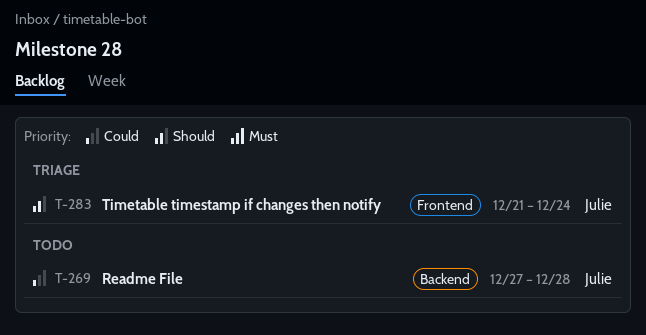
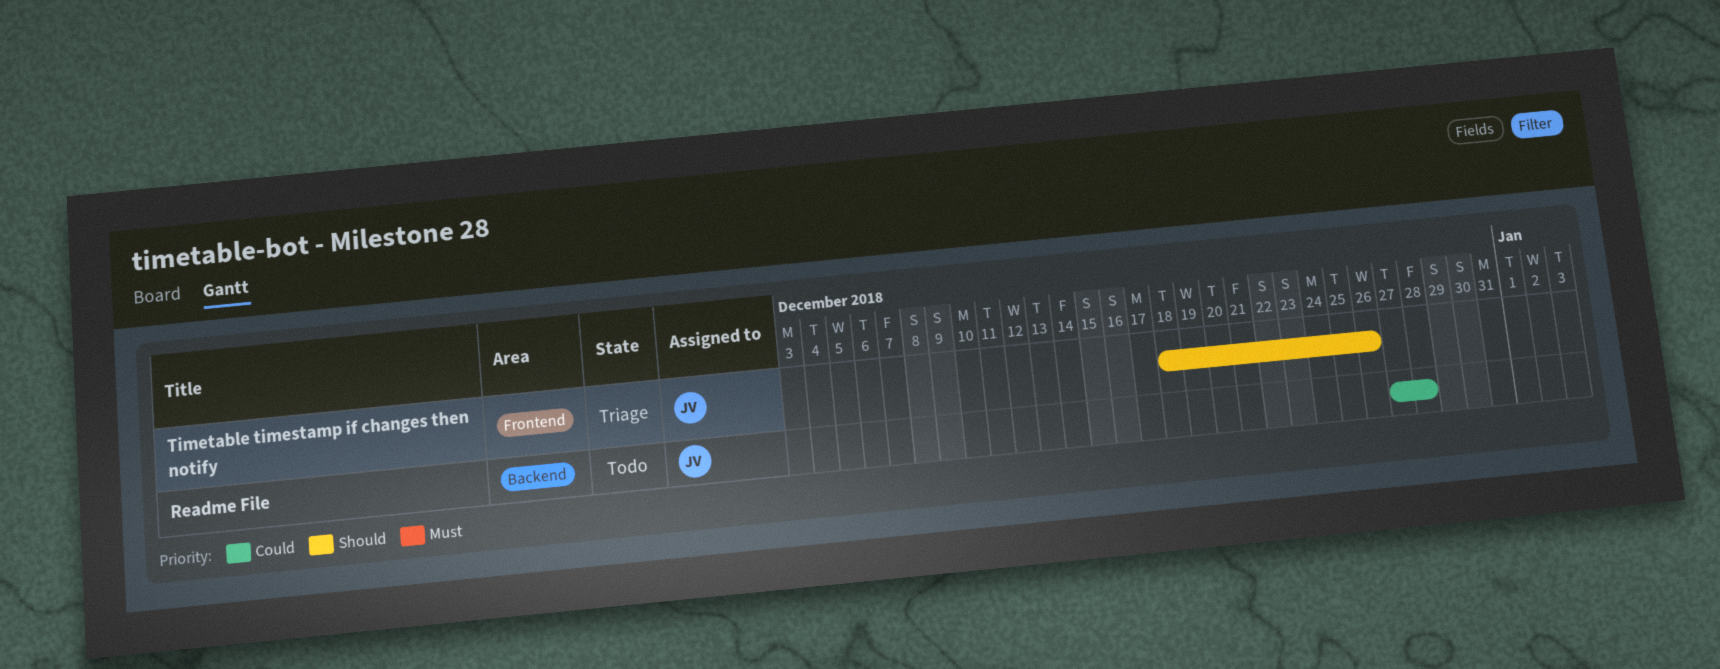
Timetable timestamp if changes then notify, start: Dec 21 -> Dec 18
Timetable timestamp if changes then notify, due: Dec 24 -> Dec 26

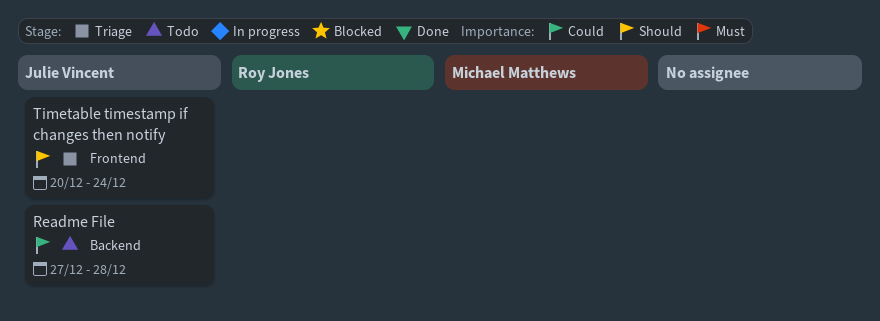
Timetable timestamp if changes then notify, start: Dec 18 -> Dec 20
Timetable timestamp if changes then notify, due: Dec 26 -> Dec 24

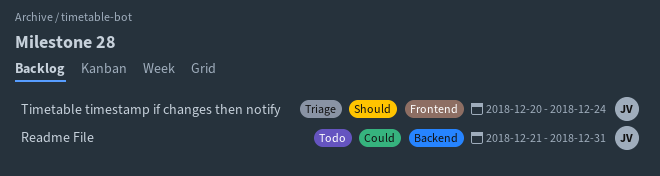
Readme File, start: Dec 27 -> Dec 21
Readme File, due: Dec 28 -> Dec 31

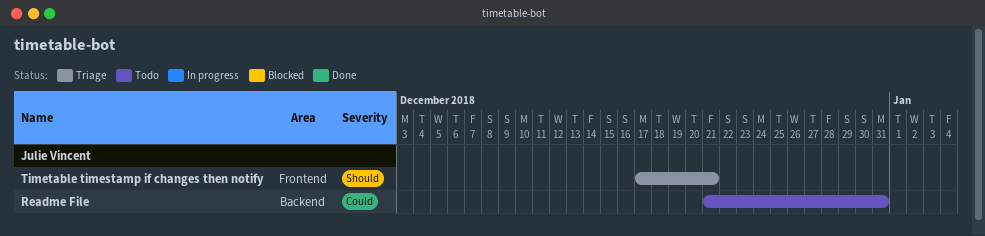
Timetable timestamp if changes then notify, start: Dec 20 -> Dec 17
Timetable timestamp if changes then notify, due: Dec 24 -> Dec 21

